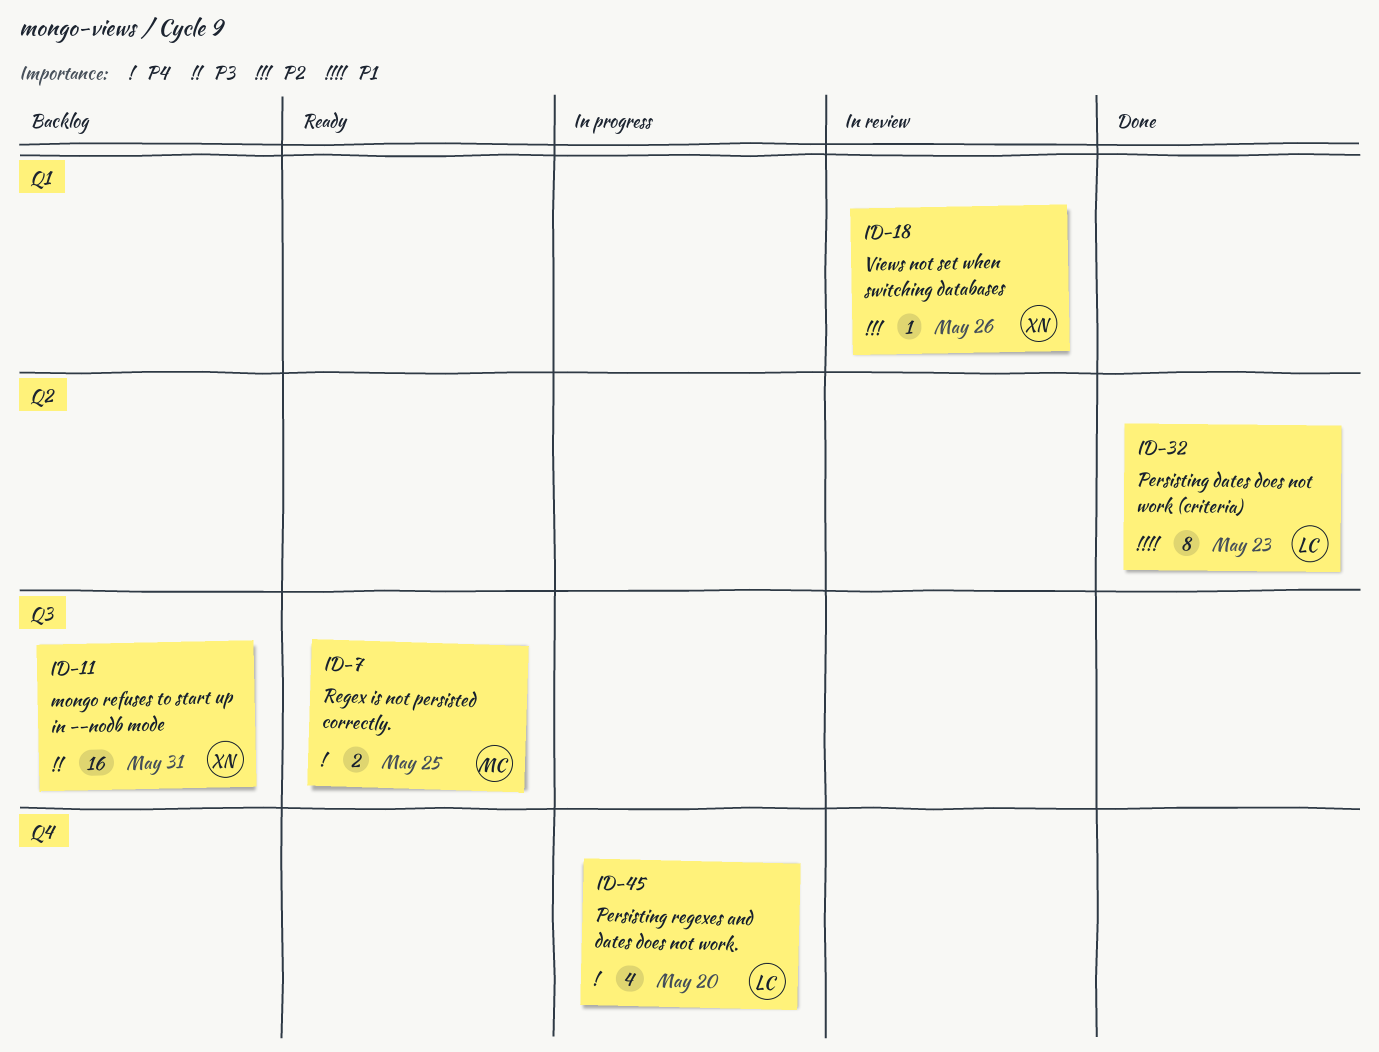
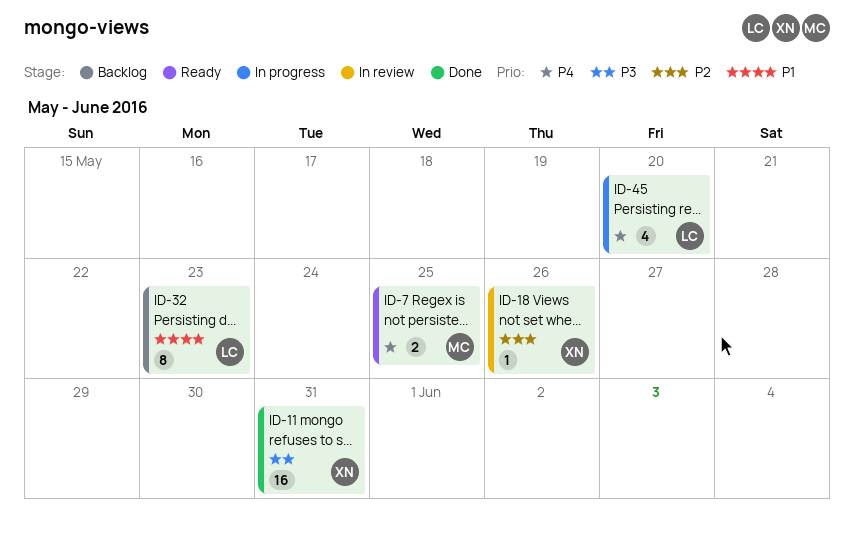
ID-11, status: Backlog -> Done
ID-32, status: Done -> Backlog

